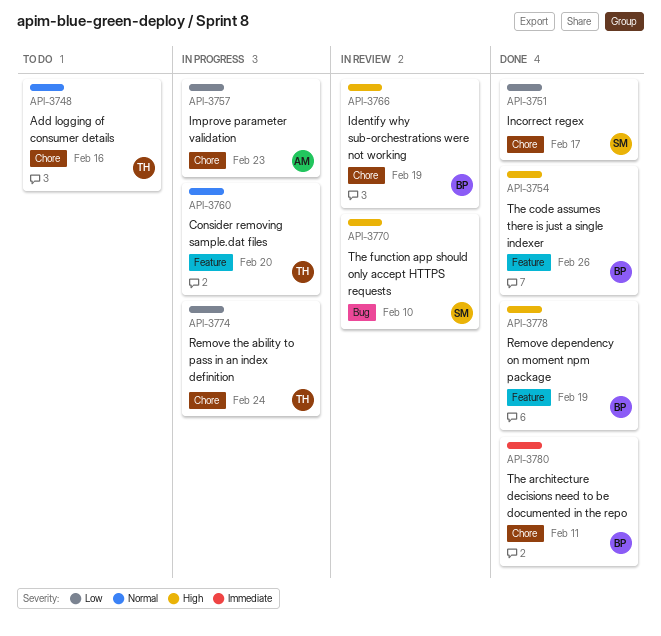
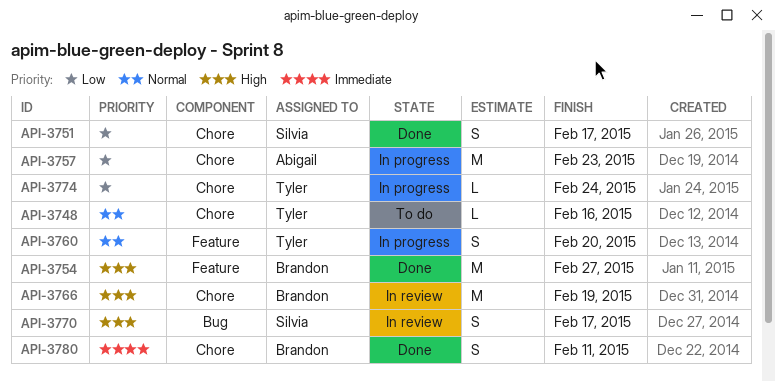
API-3754, due: Feb 26 -> Feb 27
API-3770, due: Feb 10 -> Feb 17
API-3778: present -> none

